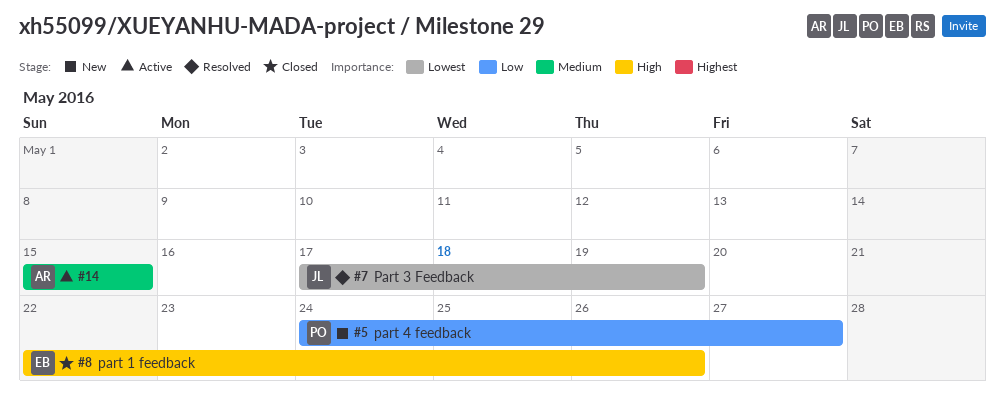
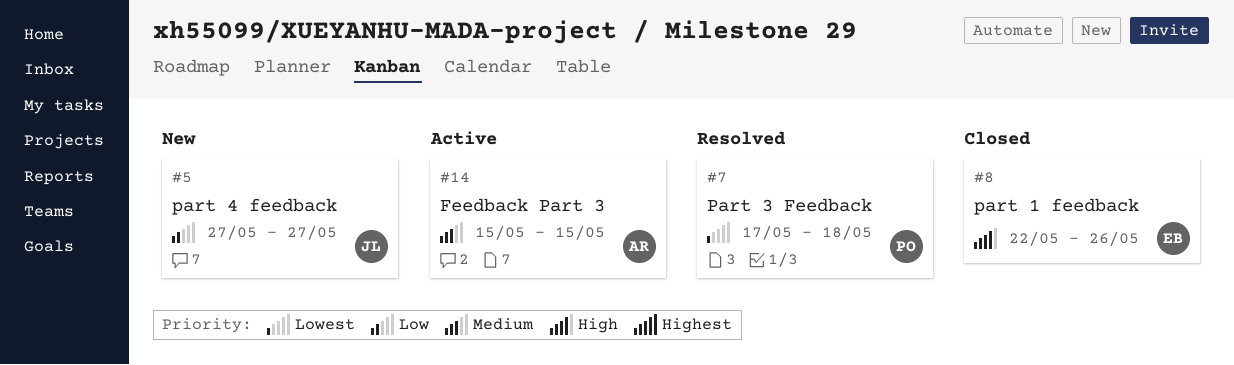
#5, owner: PO -> JL
#5, start: May 24 -> May 27
#7, owner: JL -> PO
#7, due: May 19 -> May 18

